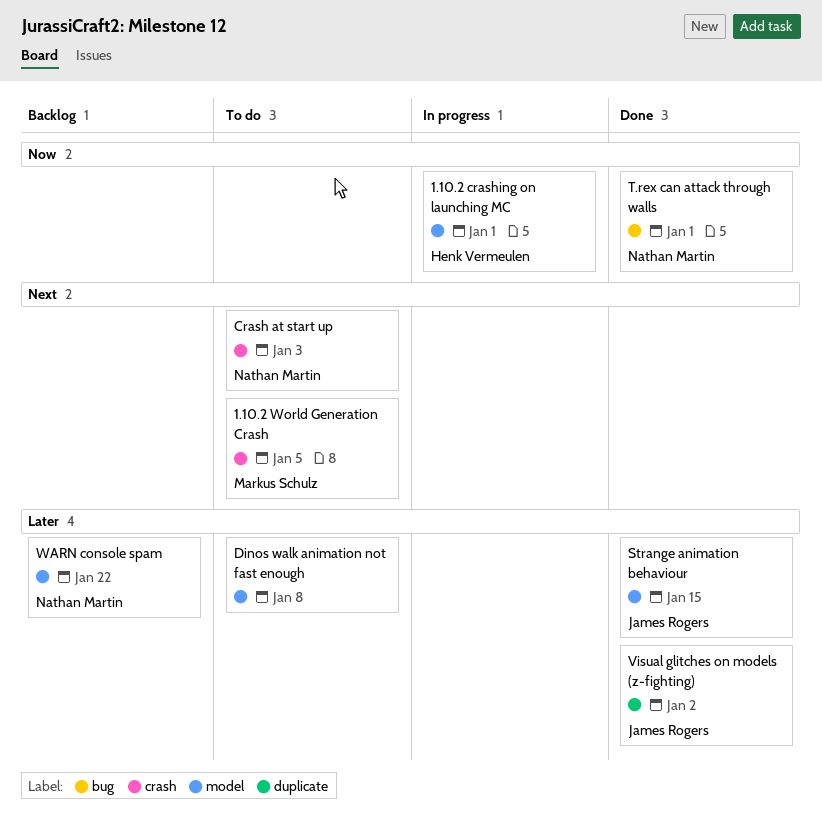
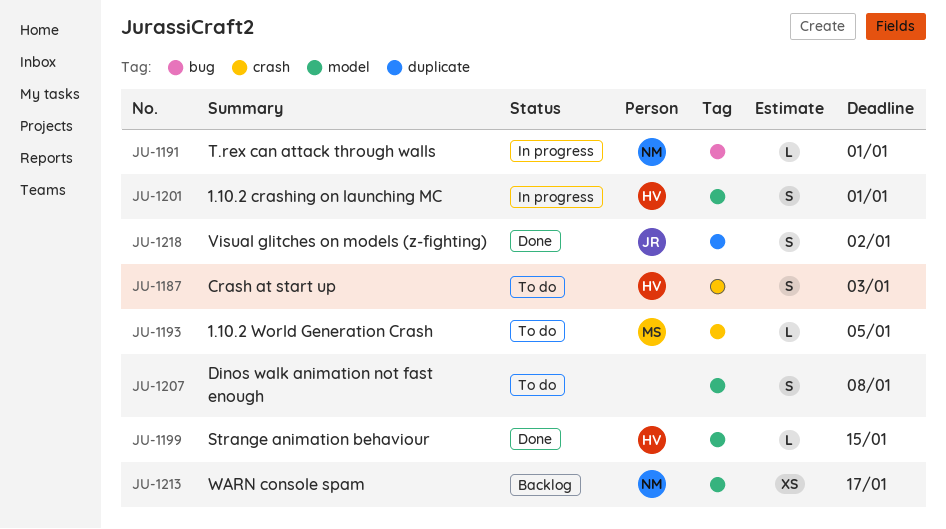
Crash at start up, owner: Nathan Martin -> Henk Vermeulen
Strange animation behaviour, owner: James Rogers -> Henk Vermeulen
T.rex can attack through walls, status: Done -> In progress
WARN console spam, due: Jan 22 -> Jan 17

